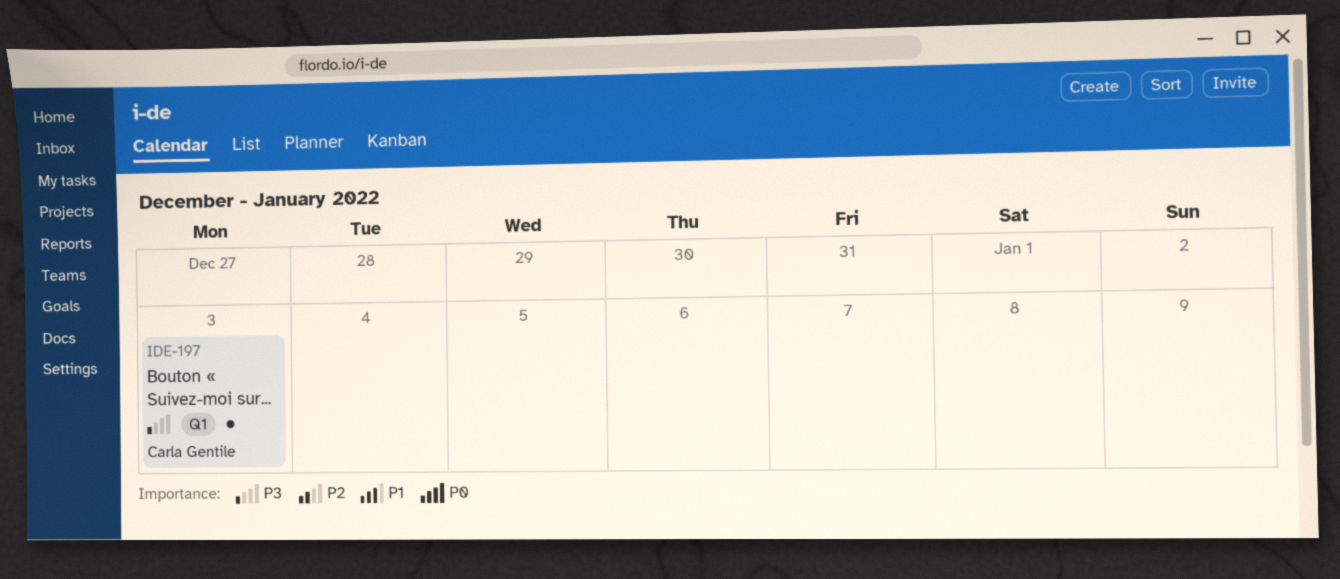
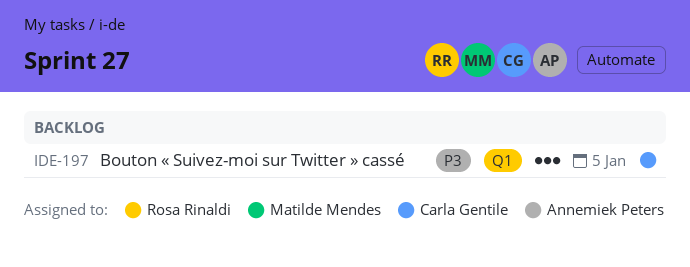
IDE-197, estimate: 1 -> 3
IDE-197, due: Jan 3 -> Jan 5

